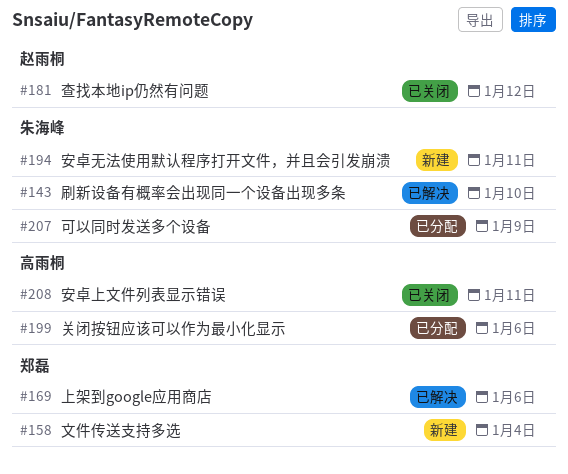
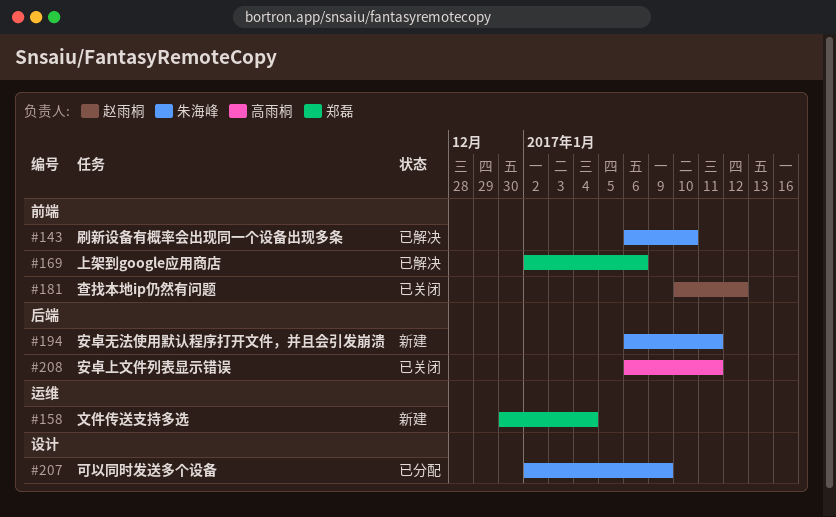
#199: present -> none

